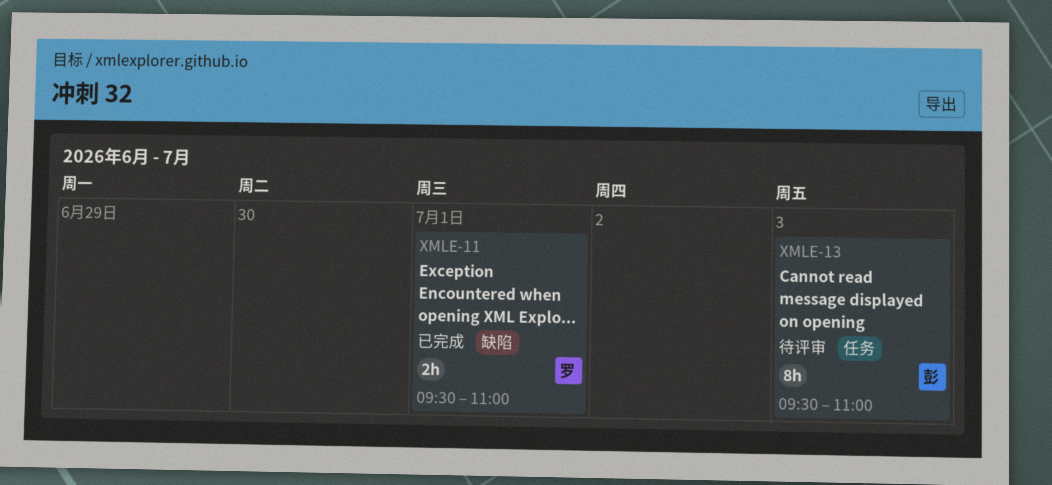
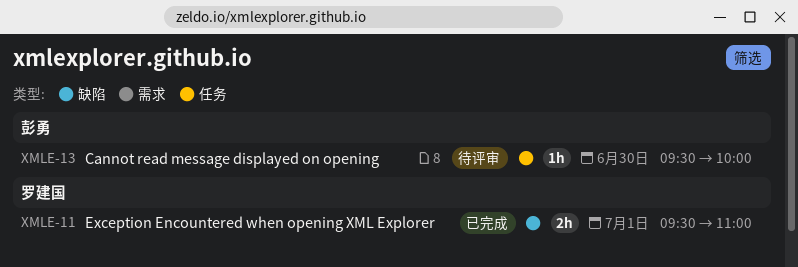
XMLE-13, estimate: 8h -> 1h
XMLE-13, day: Jul 3 -> Jun 30
XMLE-13, ends: 11:00 -> 10:00

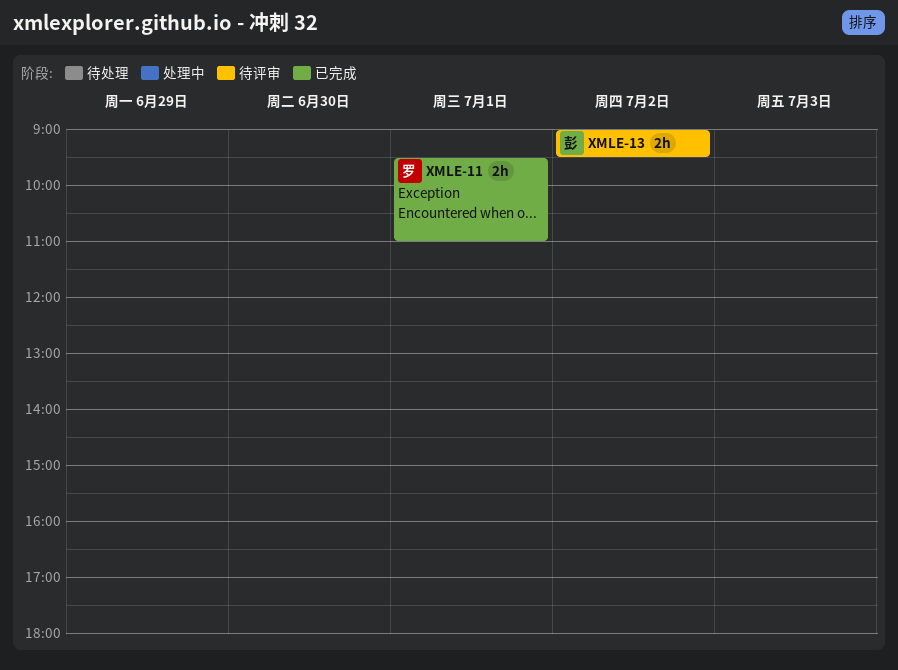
XMLE-13, estimate: 1h -> 2h
XMLE-13, day: Jun 30 -> Jul 2
XMLE-13, begins: 09:30 -> 09:00
XMLE-13, ends: 10:00 -> 09:30

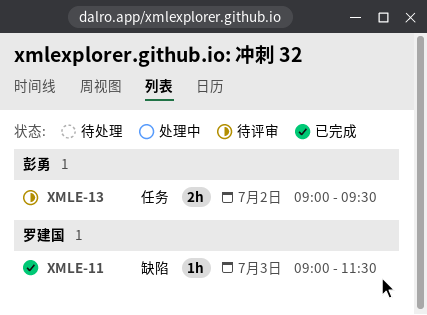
XMLE-11, estimate: 2h -> 1h
XMLE-11, day: Jul 1 -> Jul 3
XMLE-11, begins: 09:30 -> 09:00
XMLE-11, ends: 11:00 -> 11:30

